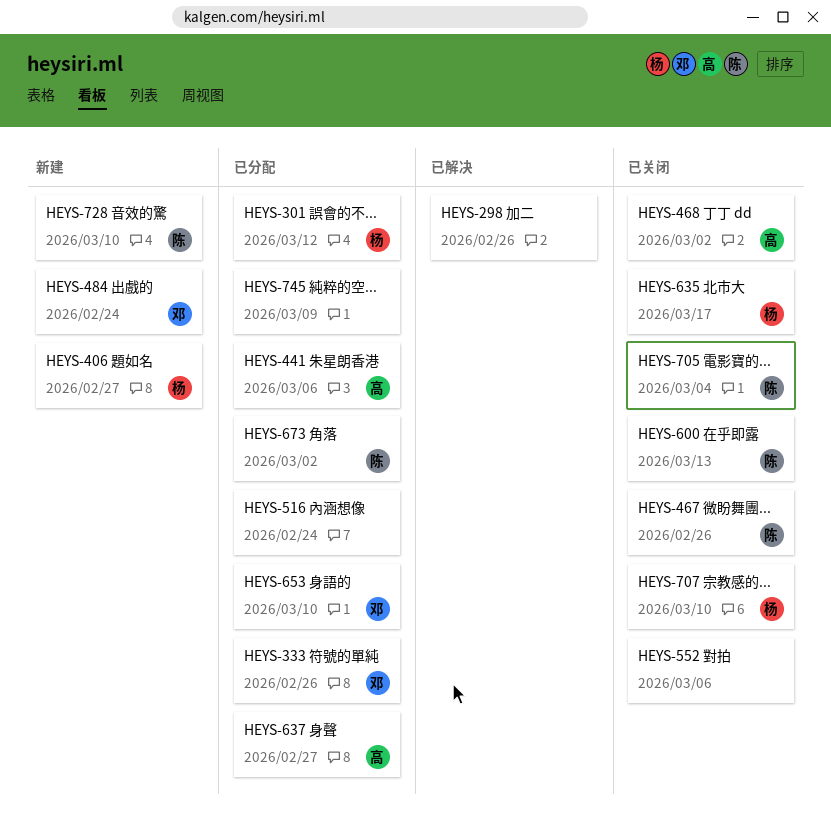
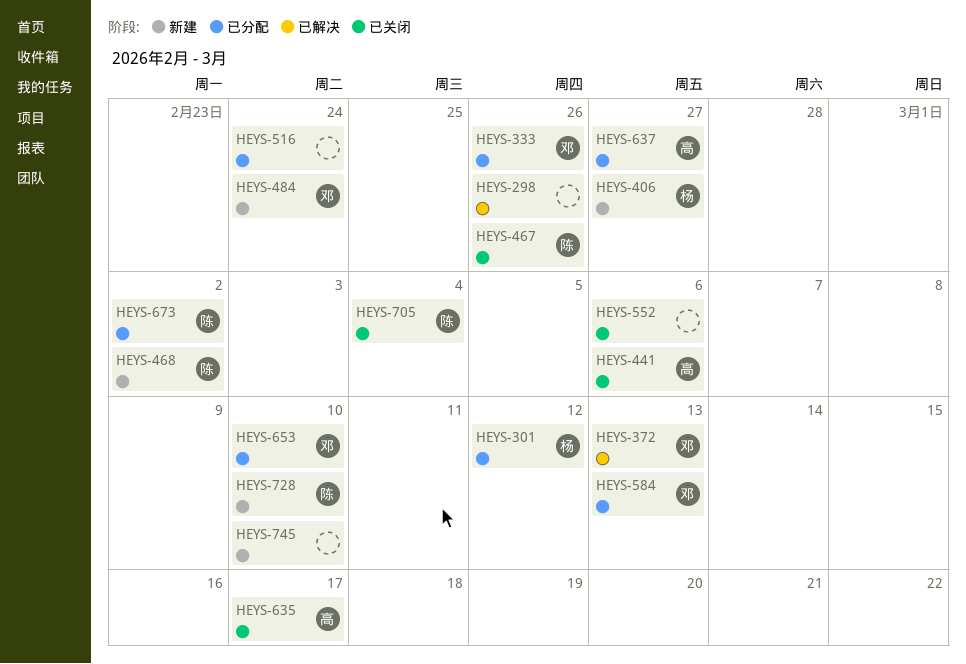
HEYS-372: none -> present
HEYS-441, status: 已分配 -> 已关闭
HEYS-468, status: 已关闭 -> 新建
HEYS-468, owner: 高 -> 陈
HEYS-584: none -> present
HEYS-600: present -> none
HEYS-635, owner: 杨 -> 高
HEYS-707: present -> none
HEYS-745, status: 已分配 -> 新建
HEYS-745, due: Mar 9 -> Mar 10

